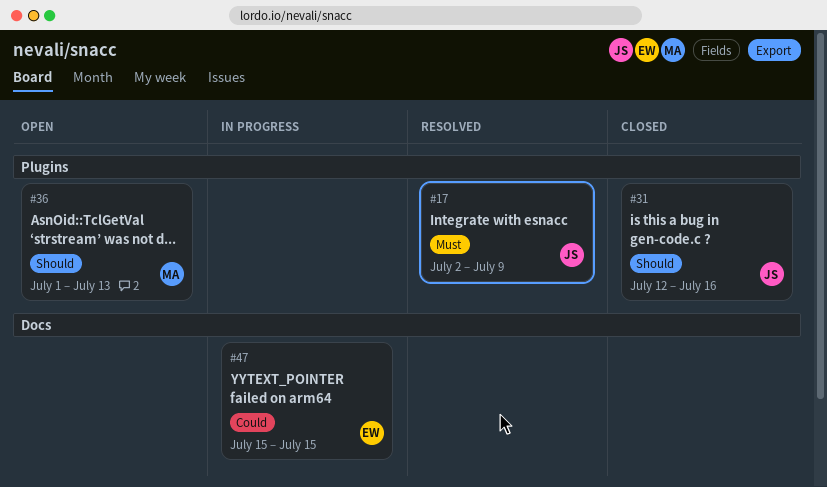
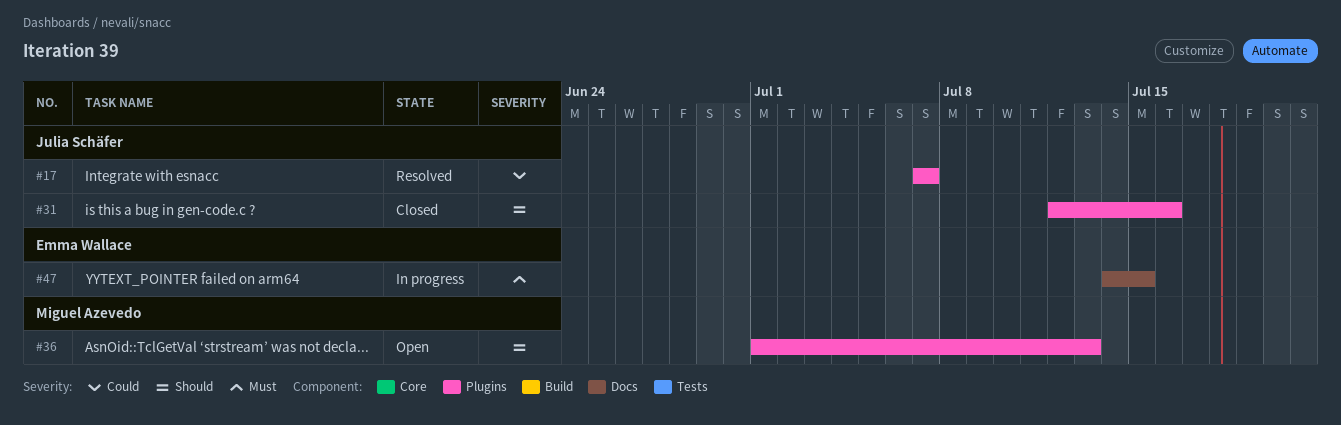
#17, priority: Must -> Could
#17, start: Jul 2 -> Jul 7
#17, due: Jul 9 -> Jul 7
#47, priority: Could -> Must
#47, start: Jul 15 -> Jul 14

